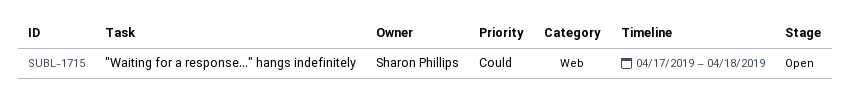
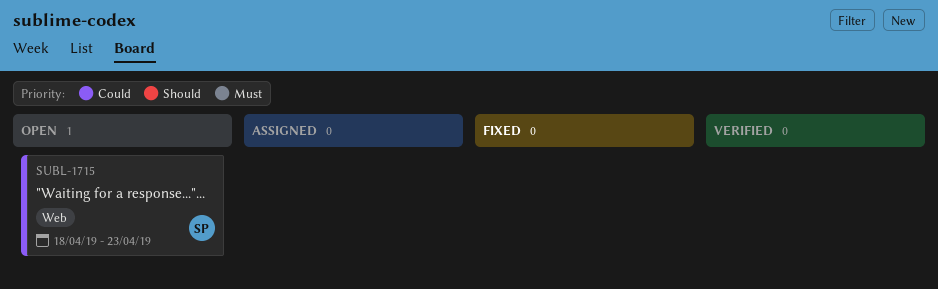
SUBL-1715, start: Apr 17 -> Apr 18
SUBL-1715, due: Apr 18 -> Apr 23

